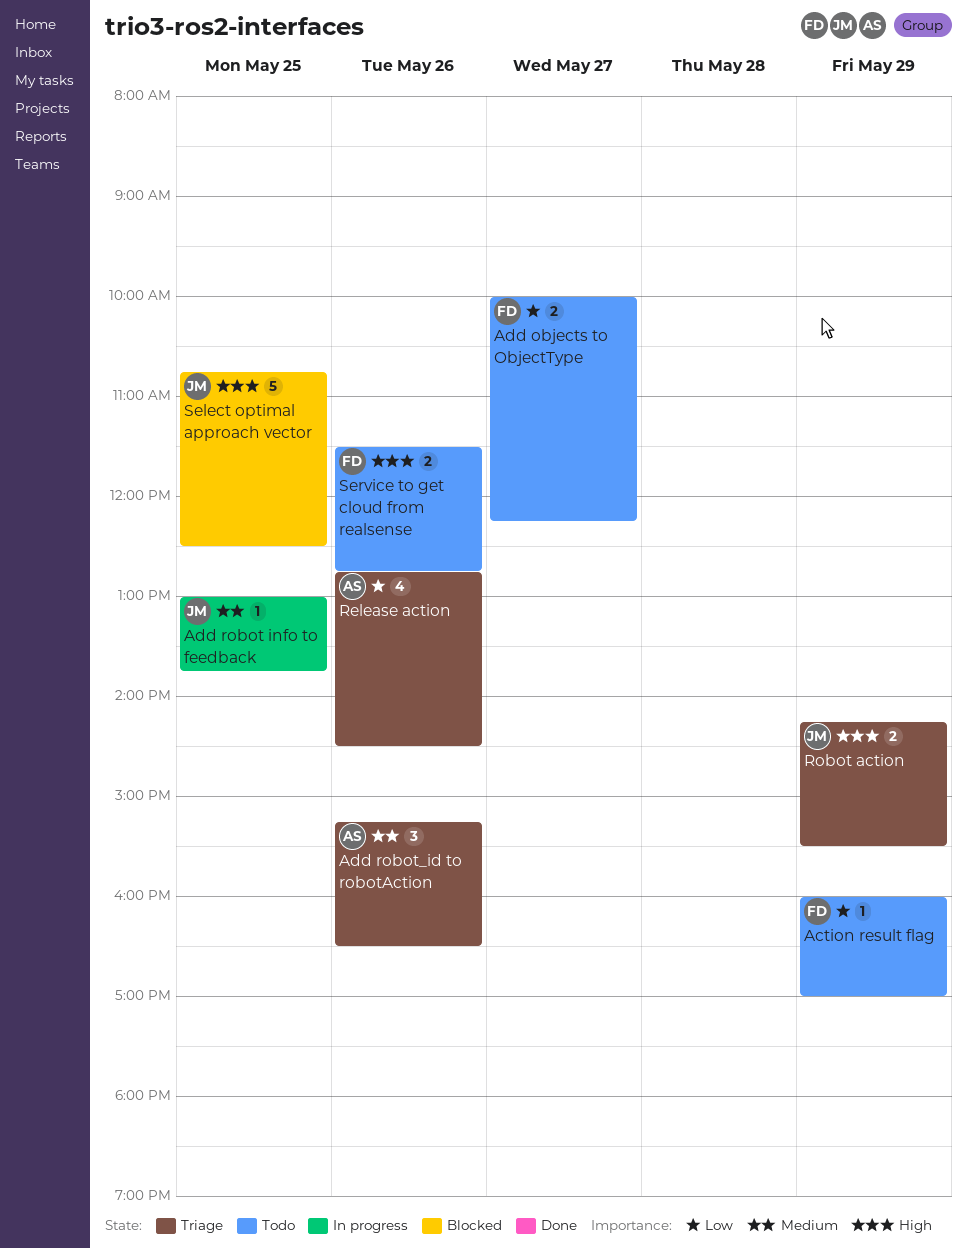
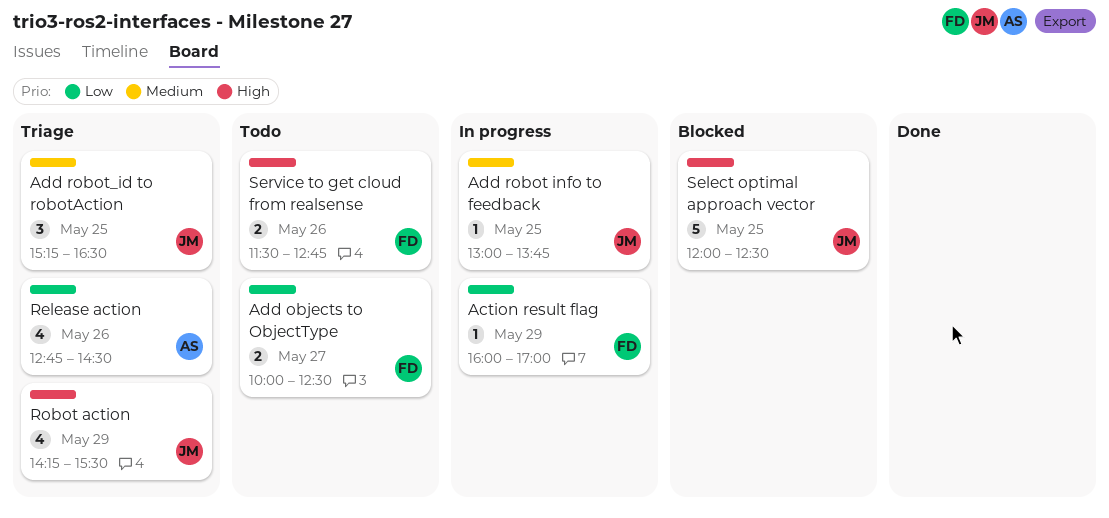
Action result flag, status: Todo -> In progress
Add objects to ObjectType, ends: 12:15 -> 12:30
Add robot_id to robotAction, owner: AS -> JM
Add robot_id to robotAction, day: May 26 -> May 25
Robot action, estimate: 2 -> 4
Select optimal approach vector, begins: 10:45 -> 12:00

